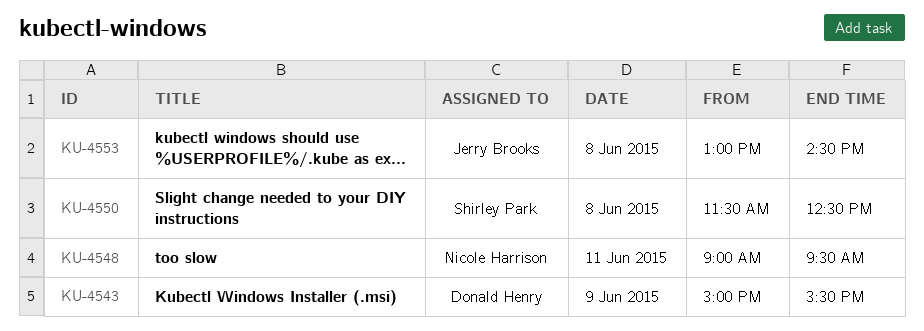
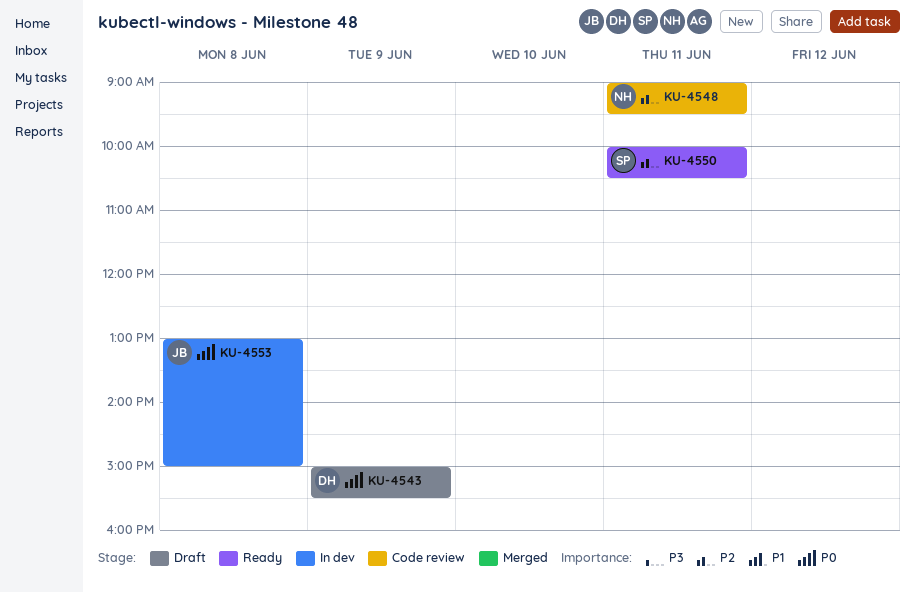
KU-4550, day: Jun 8 -> Jun 11
KU-4550, begins: 11:30 -> 10:00
KU-4550, ends: 12:30 -> 10:30
KU-4553, ends: 14:30 -> 15:00

